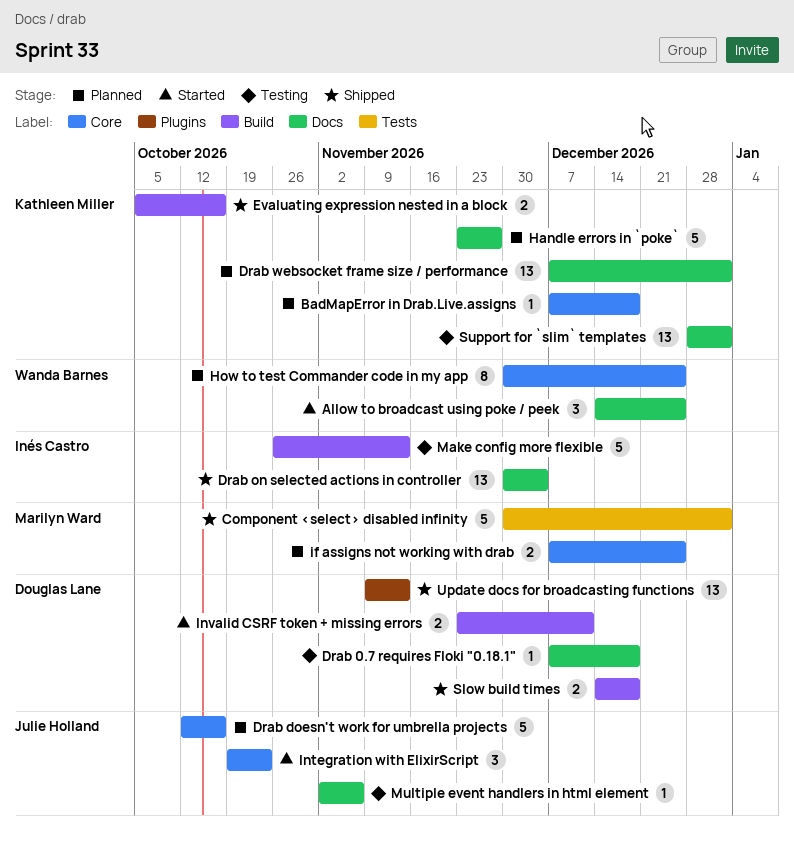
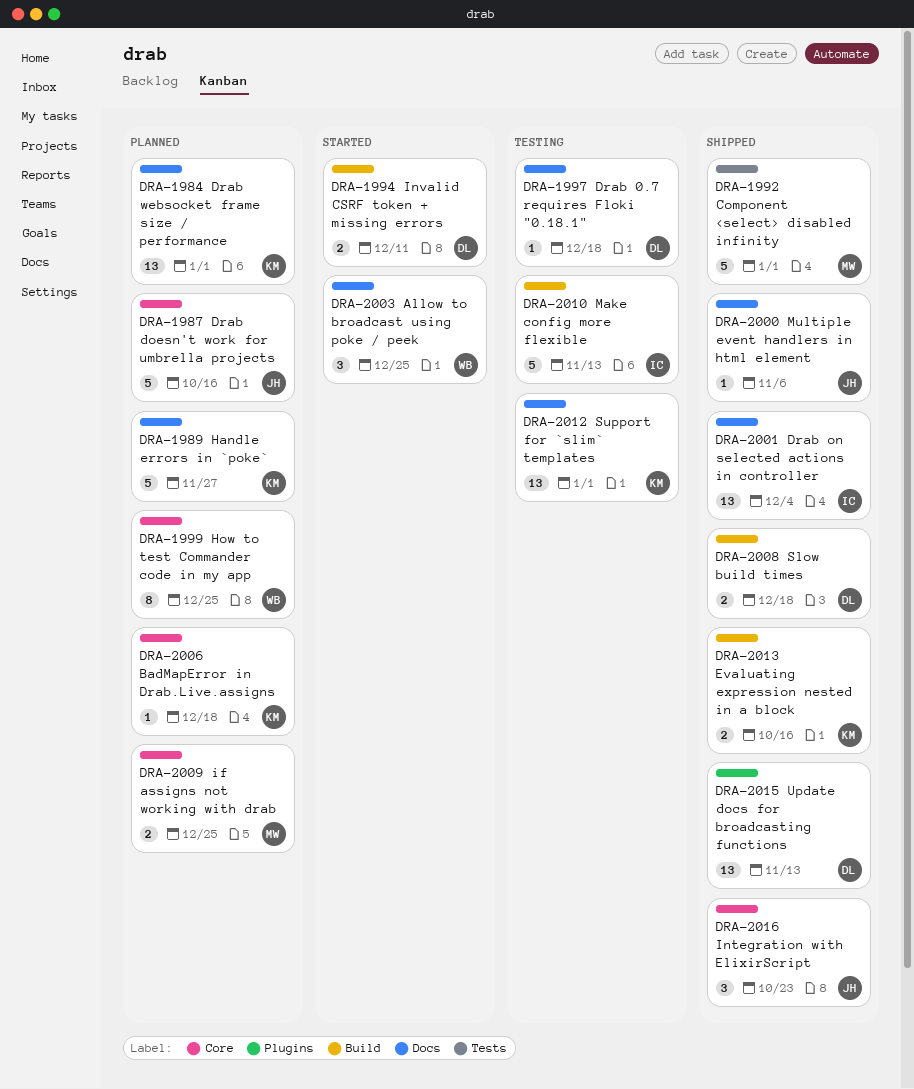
Integration with ElixirScript, status: Started -> Shipped
Multiple event handlers in html element, status: Testing -> Shipped

